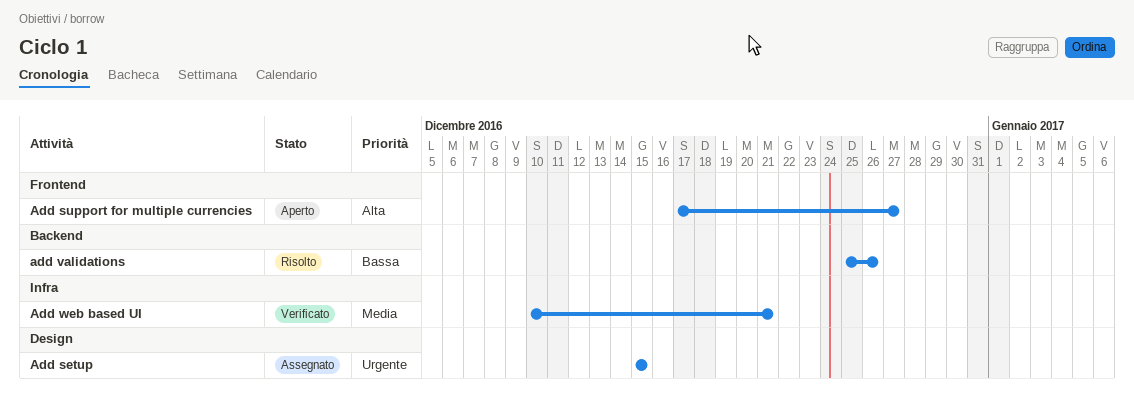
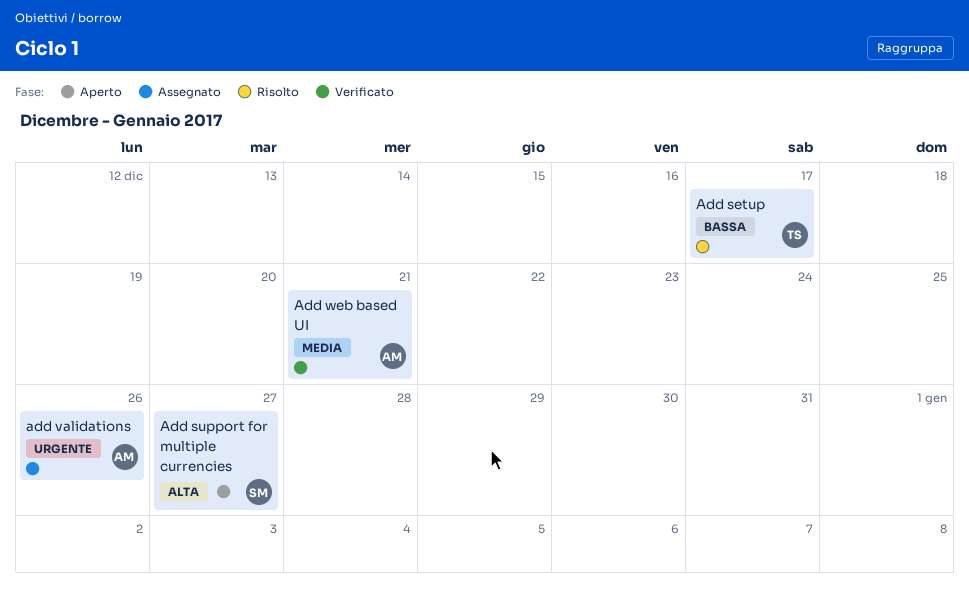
Add setup, status: Assegnato -> Risolto
Add setup, priority: Urgente -> Bassa
Add setup, due: Dec 15 -> Dec 17
add validations, status: Risolto -> Assegnato
add validations, priority: Bassa -> Urgente

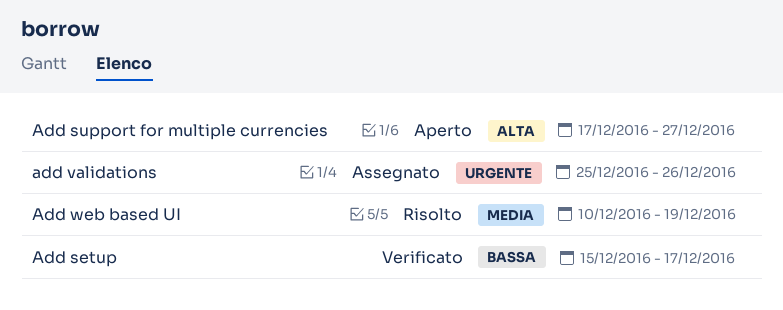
Add setup, status: Risolto -> Verificato
Add web based UI, status: Verificato -> Risolto
Add web based UI, due: Dec 21 -> Dec 19

